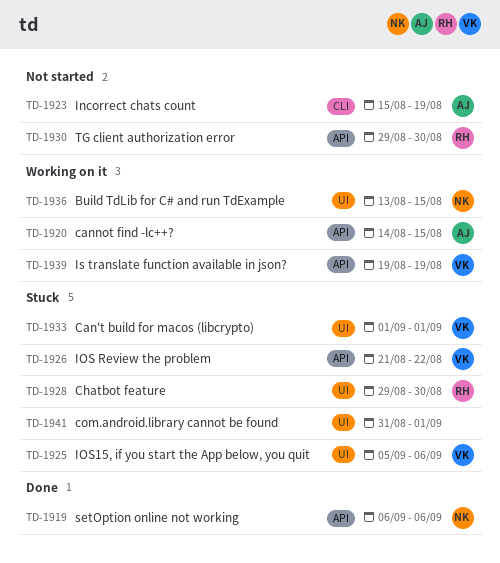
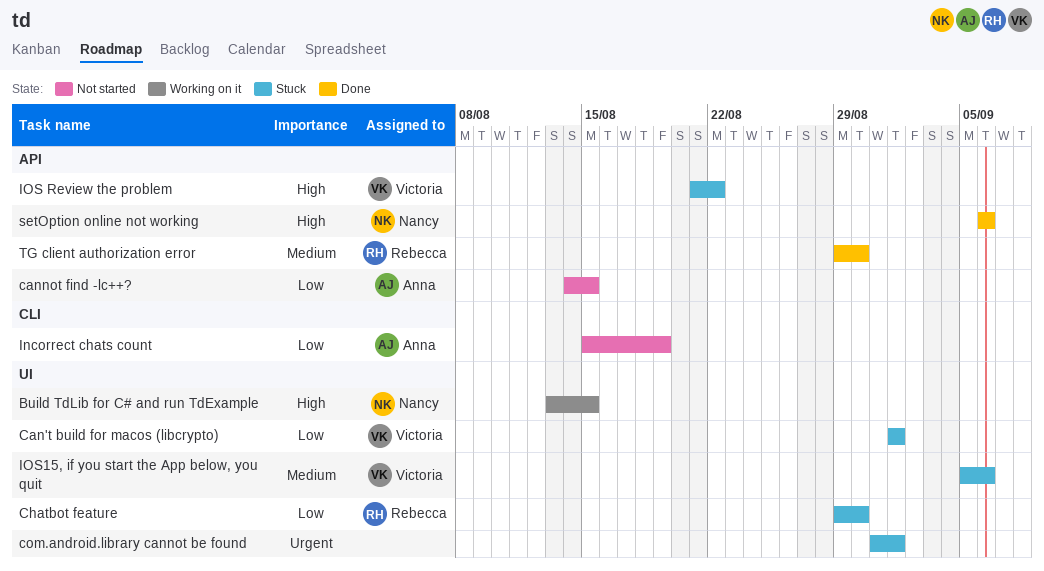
cannot find -lc++?, status: Working on it -> Not started
Is translate function available in json?: present -> none
TG client authorization error, status: Not started -> Done

